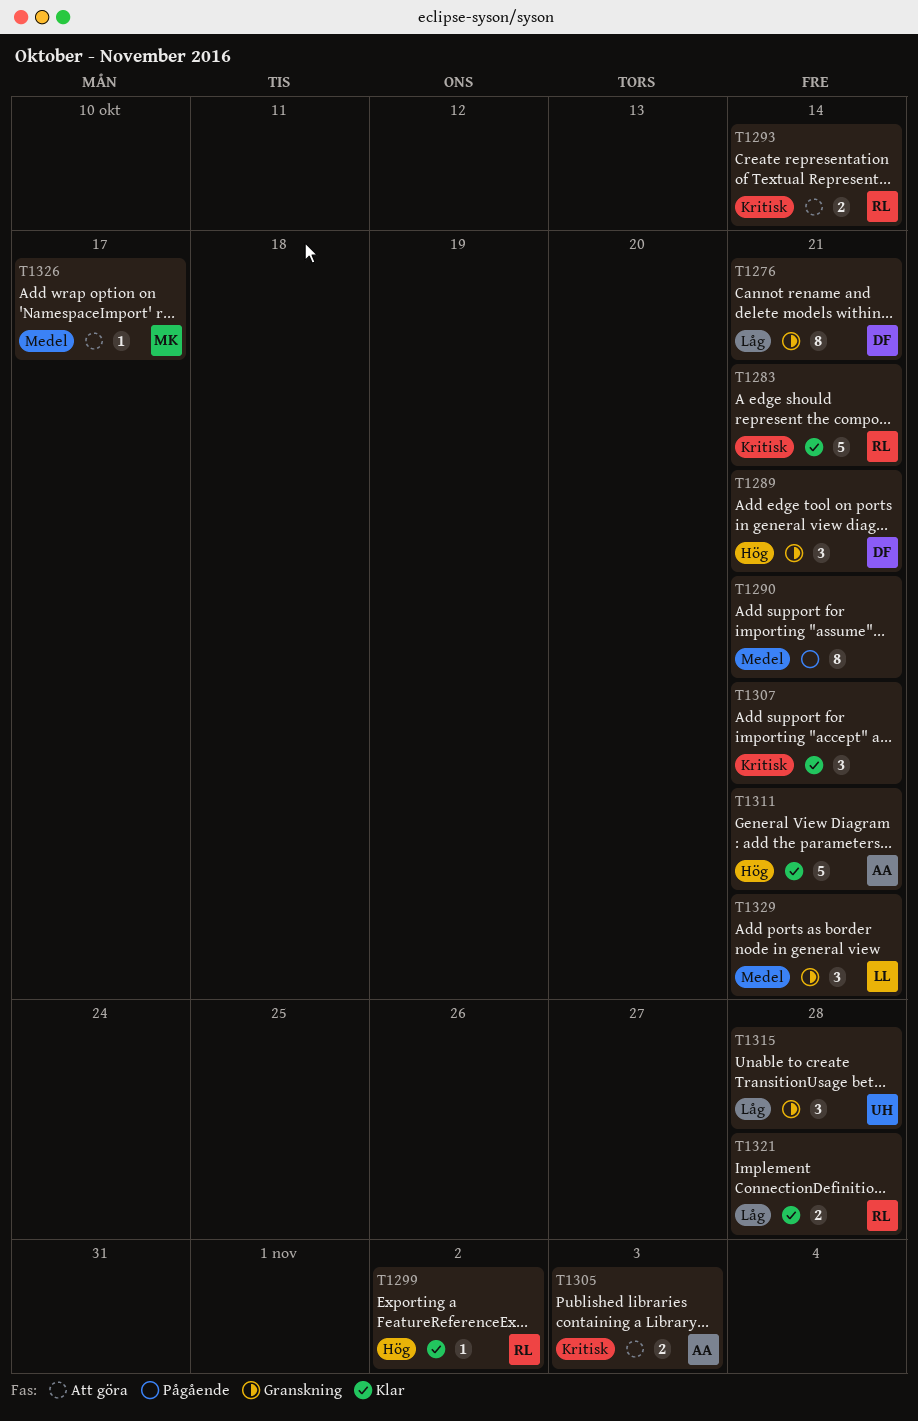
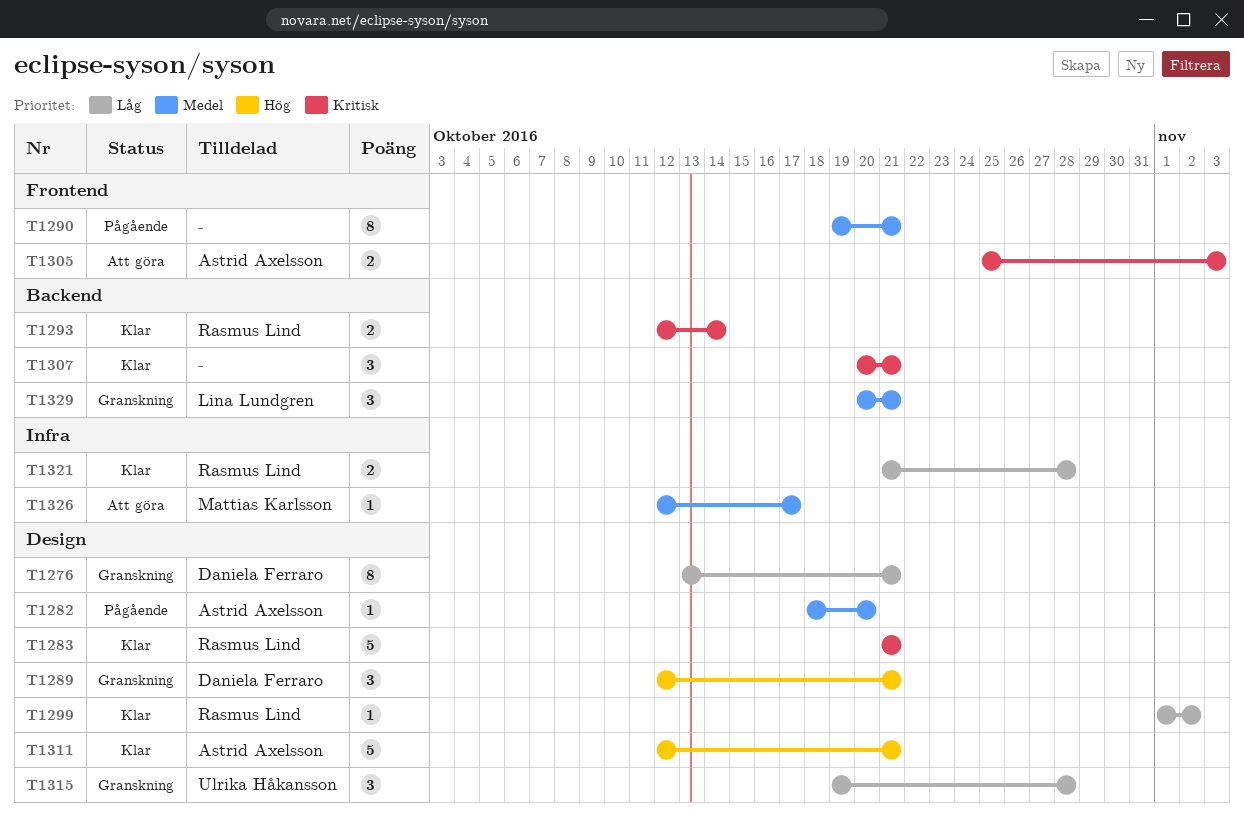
T1282: none -> present
T1293, status: Att göra -> Klar
T1299, priority: Hög -> Låg

